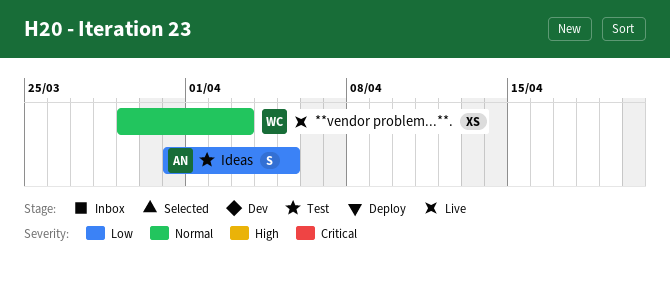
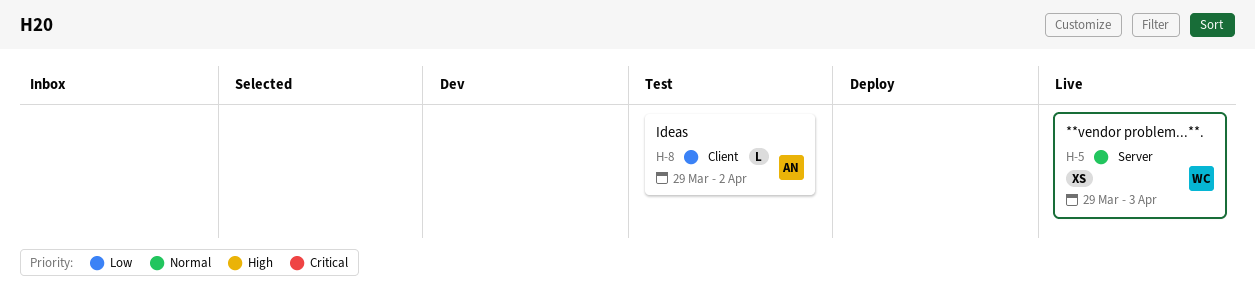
Ideas, estimate: S -> L
Ideas, start: Mar 31 -> Mar 29
Ideas, due: Apr 5 -> Apr 2

